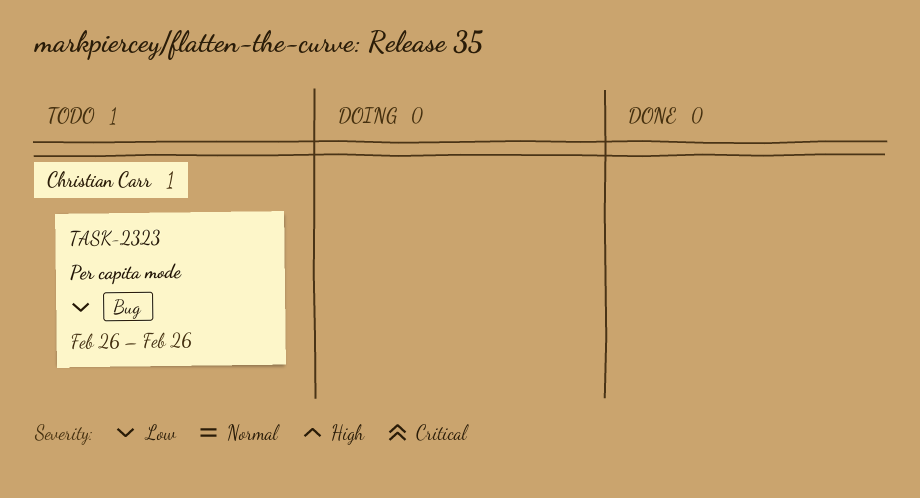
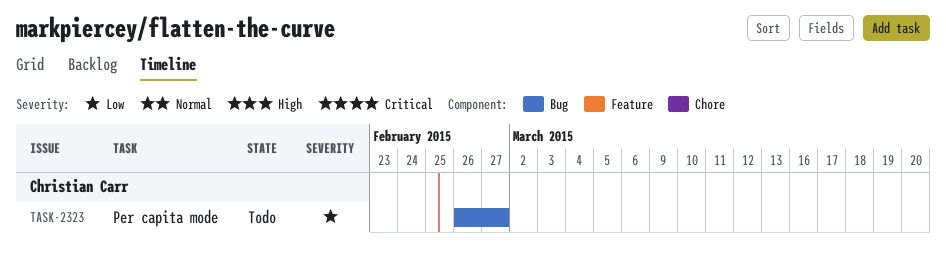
TASK-2323, due: Feb 26 -> Feb 27

